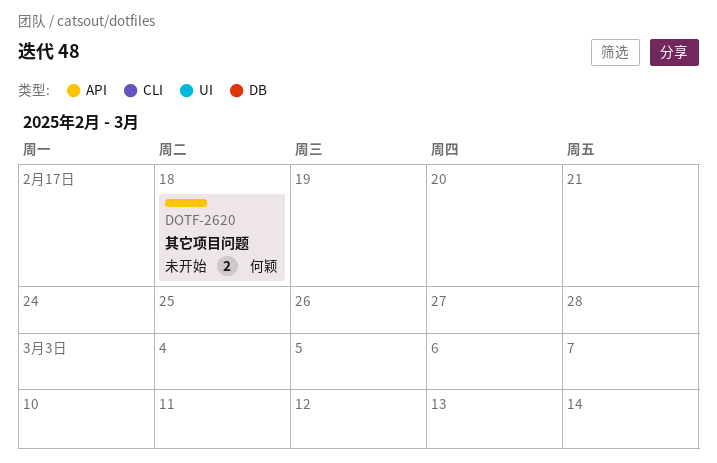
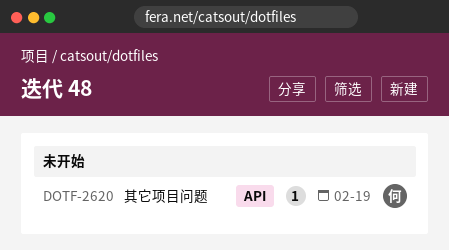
DOTF-2620, estimate: 2 -> 1
DOTF-2620, due: Feb 18 -> Feb 19

